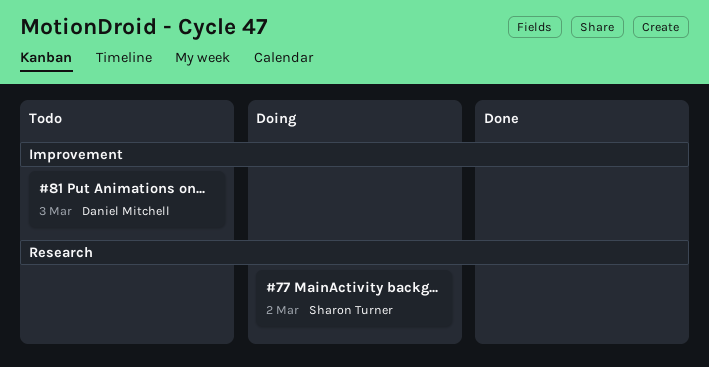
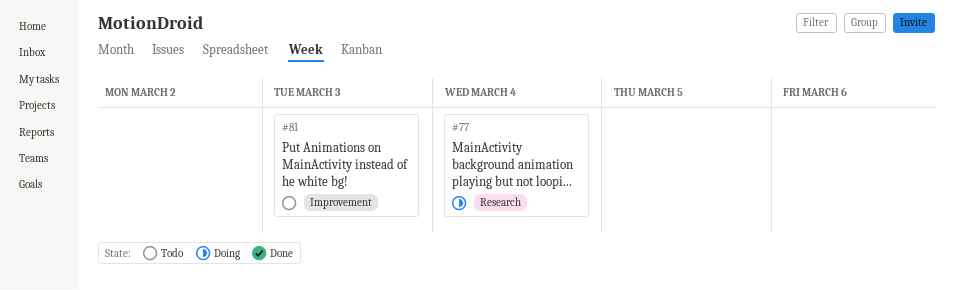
#77, due: Mar 2 -> Mar 4

